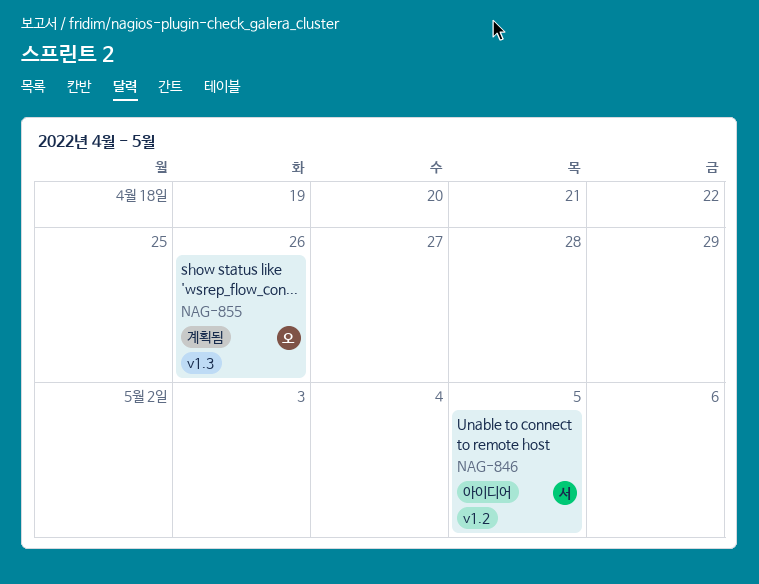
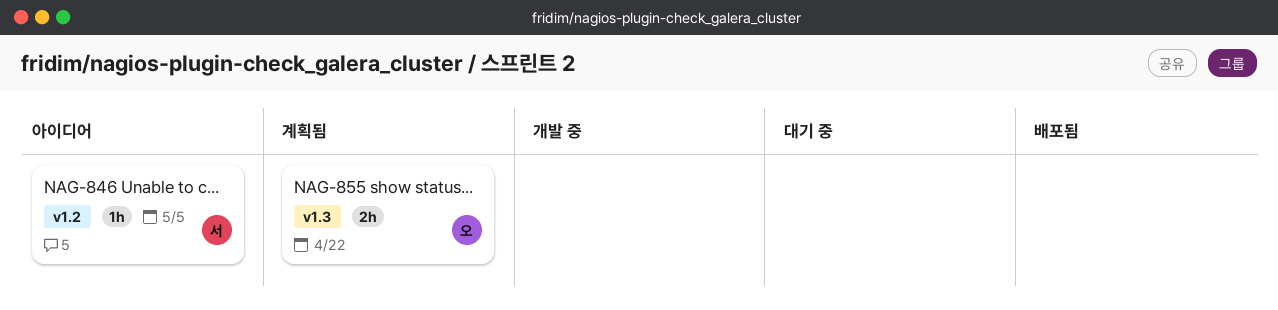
NAG-855, due: Apr 26 -> Apr 22

